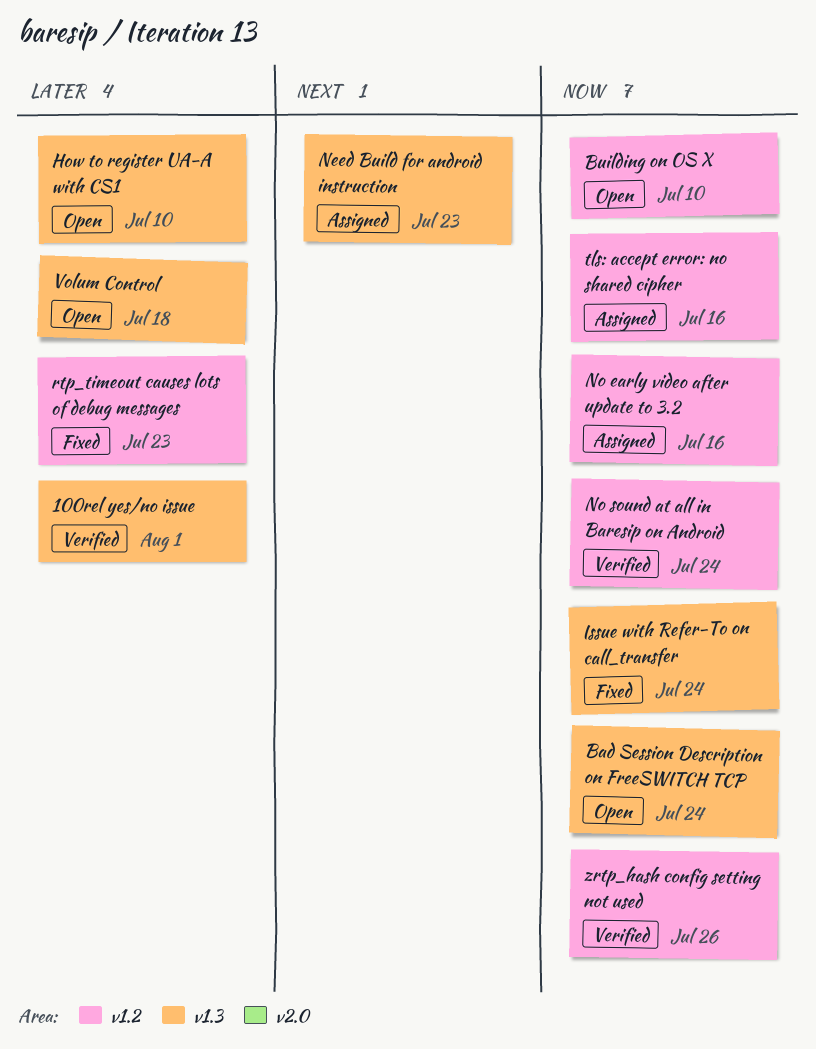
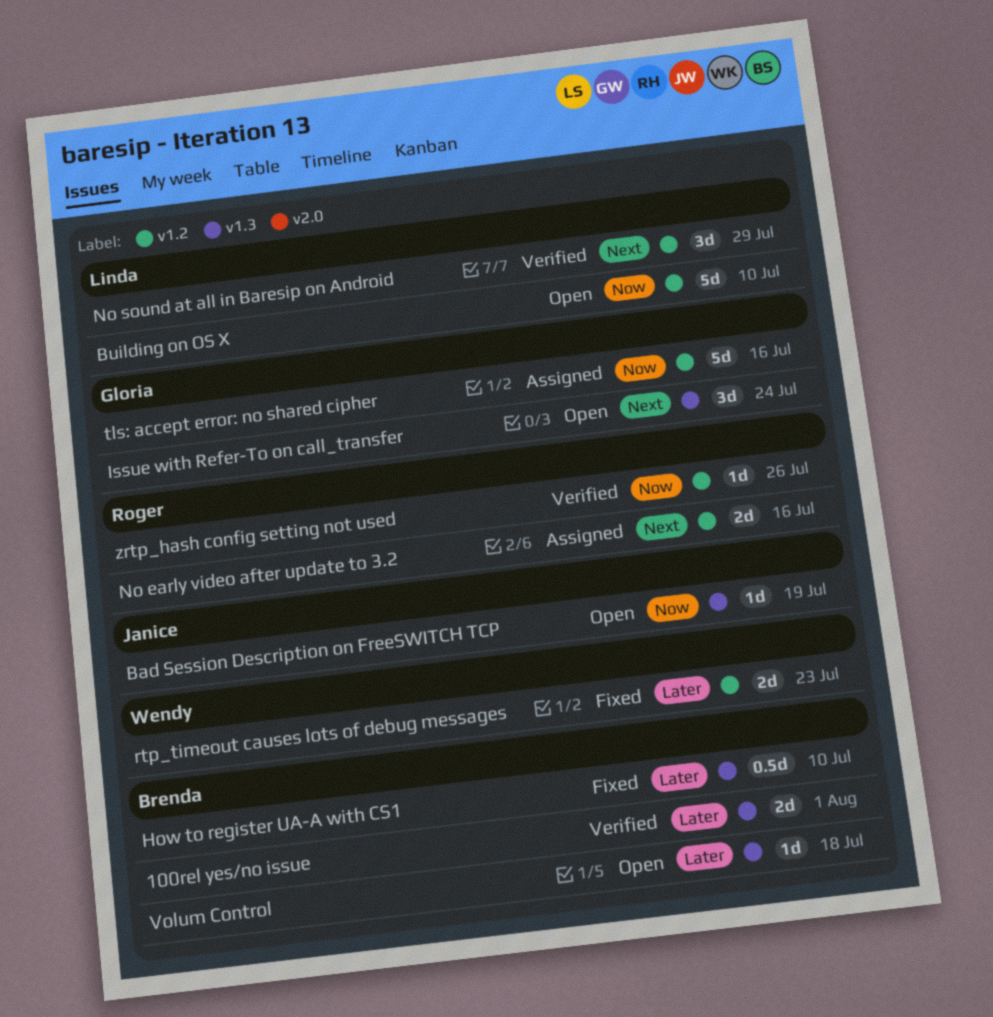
Bad Session Description on FreeSWITCH TCP, due: Jul 24 -> Jul 19
How to register UA-A with CS1, status: Open -> Fixed
Issue with Refer-To on call_transfer, status: Fixed -> Open
Issue with Refer-To on call_transfer, priority: Now -> Next
Need Build for android instruction: present -> none
No early video after update to 3.2, priority: Now -> Next
No sound at all in Baresip on Android, priority: Now -> Next
No sound at all in Baresip on Android, due: Jul 24 -> Jul 29

